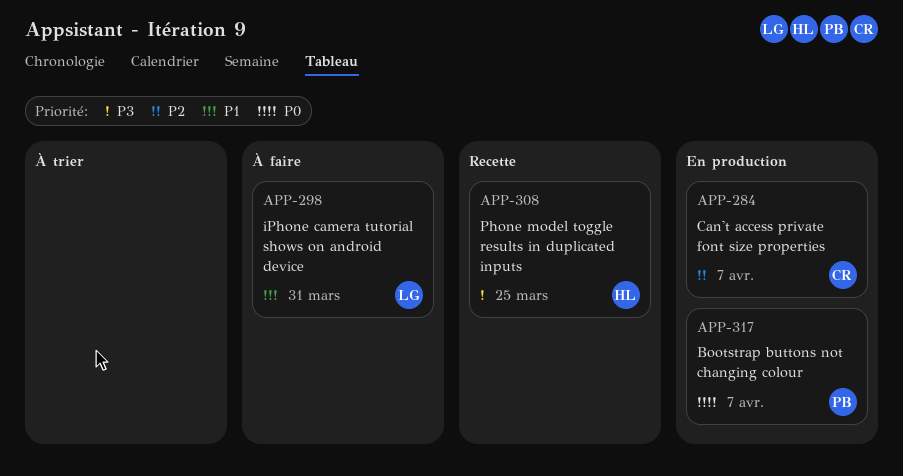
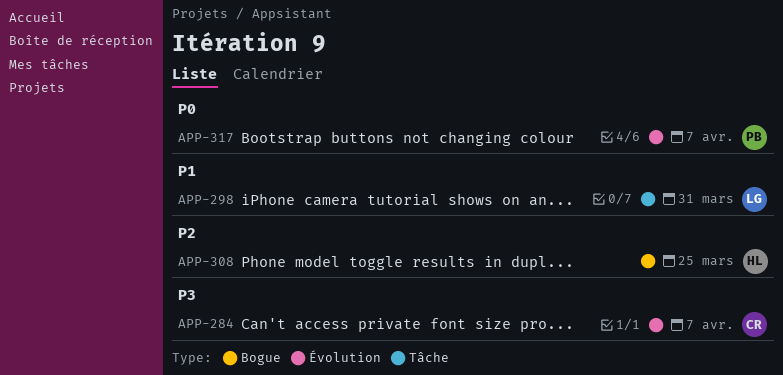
APP-284, priority: P2 -> P3
APP-308, priority: P3 -> P2

